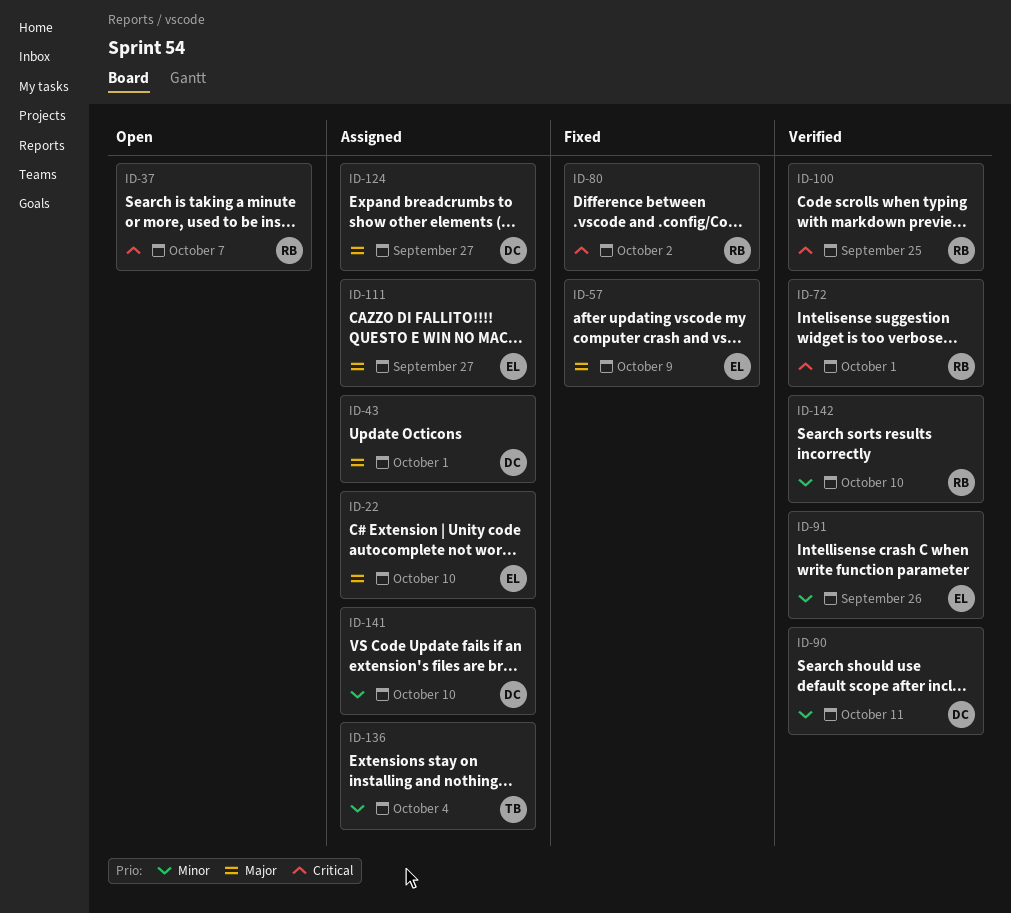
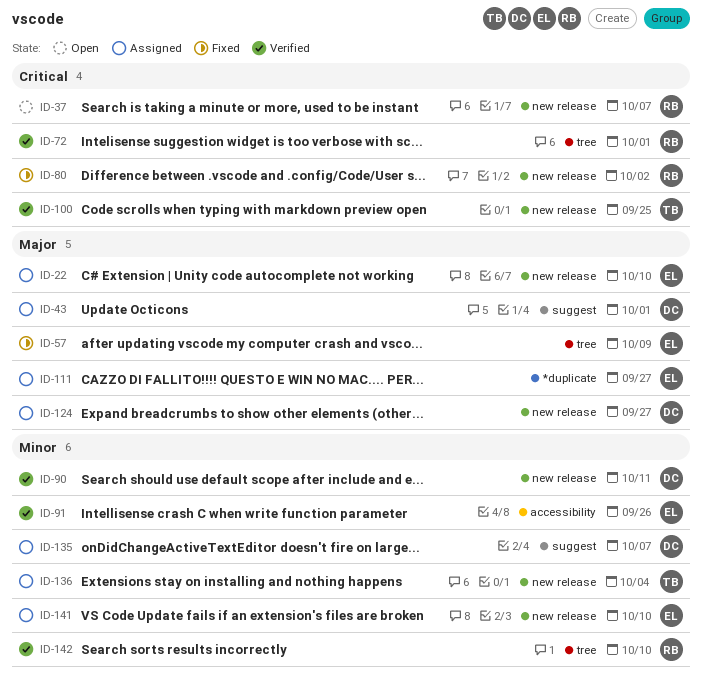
ID-100, owner: RB -> TB
ID-135: none -> present
ID-141, owner: DC -> EL

